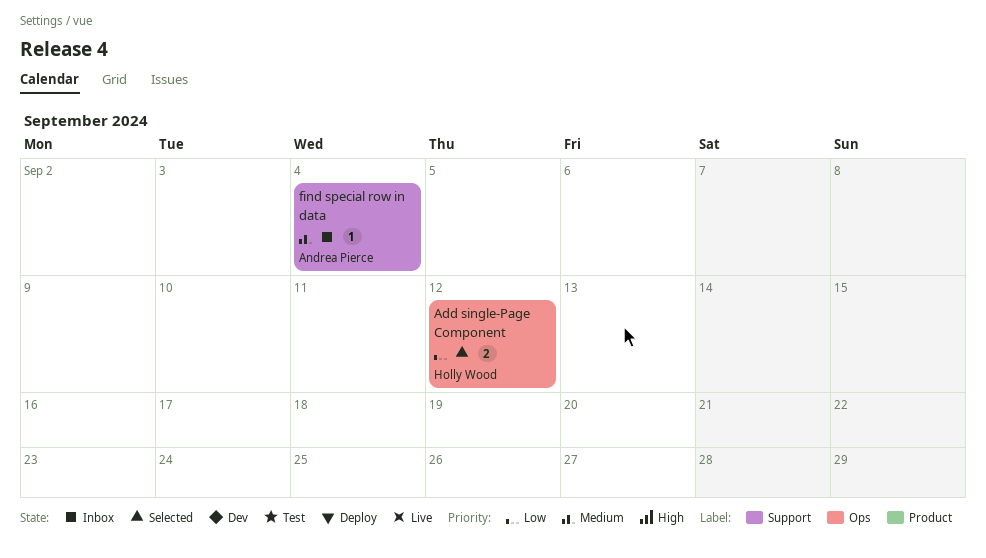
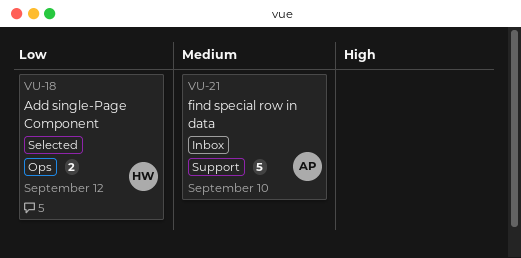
find special row in data, estimate: 1 -> 5
find special row in data, due: Sep 4 -> Sep 10

